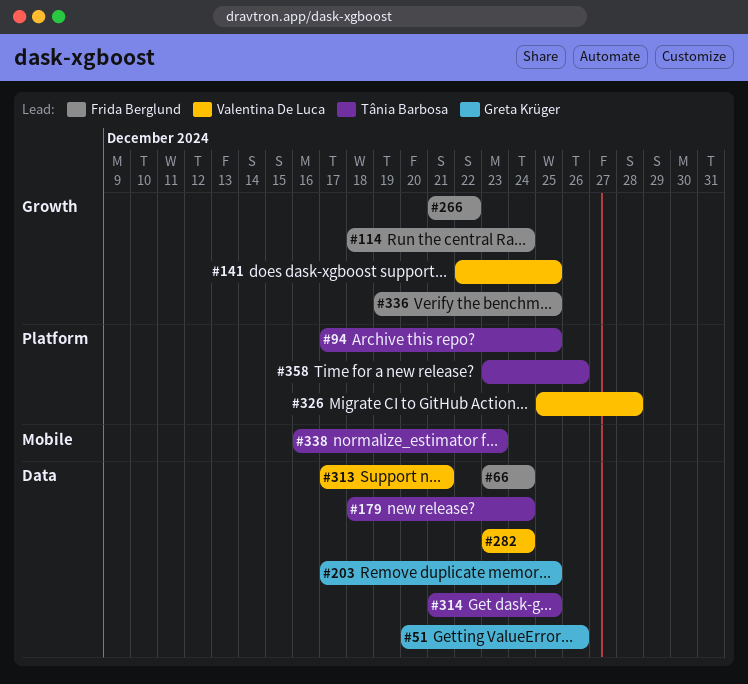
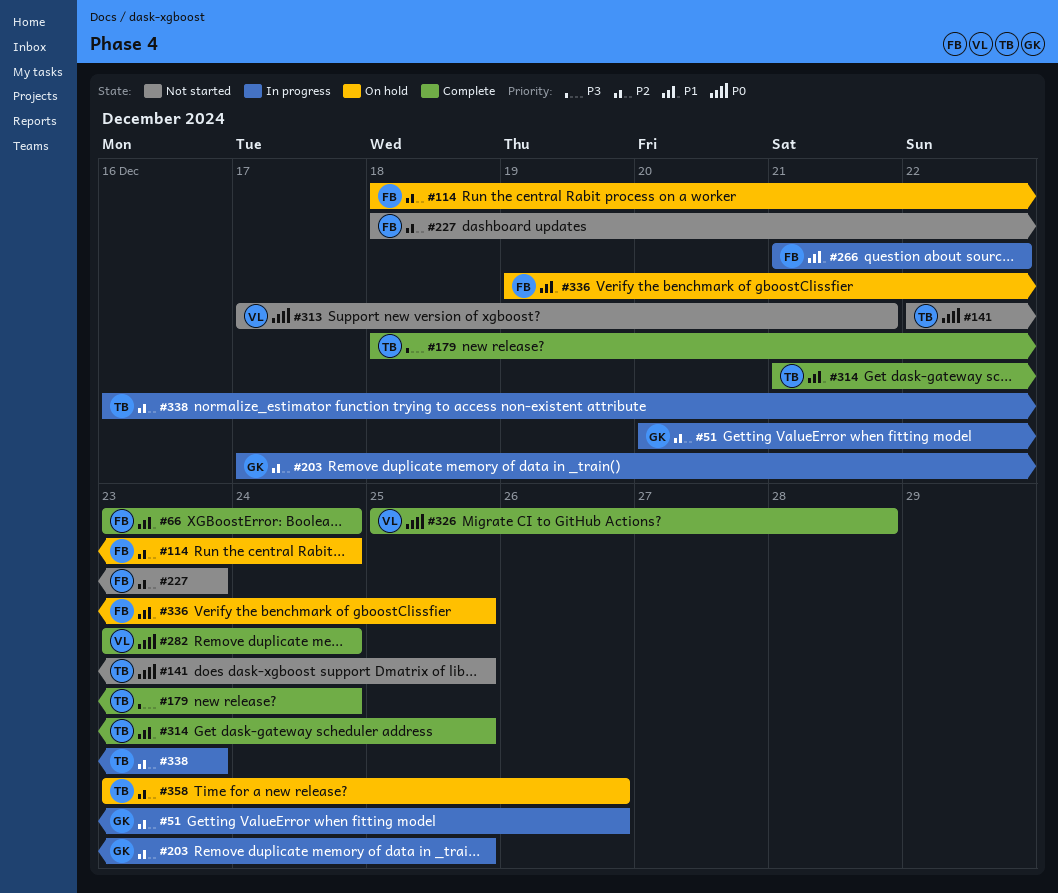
#94: present -> none
#141, owner: Valentina De Luca -> Tânia Barbosa
#227: none -> present

